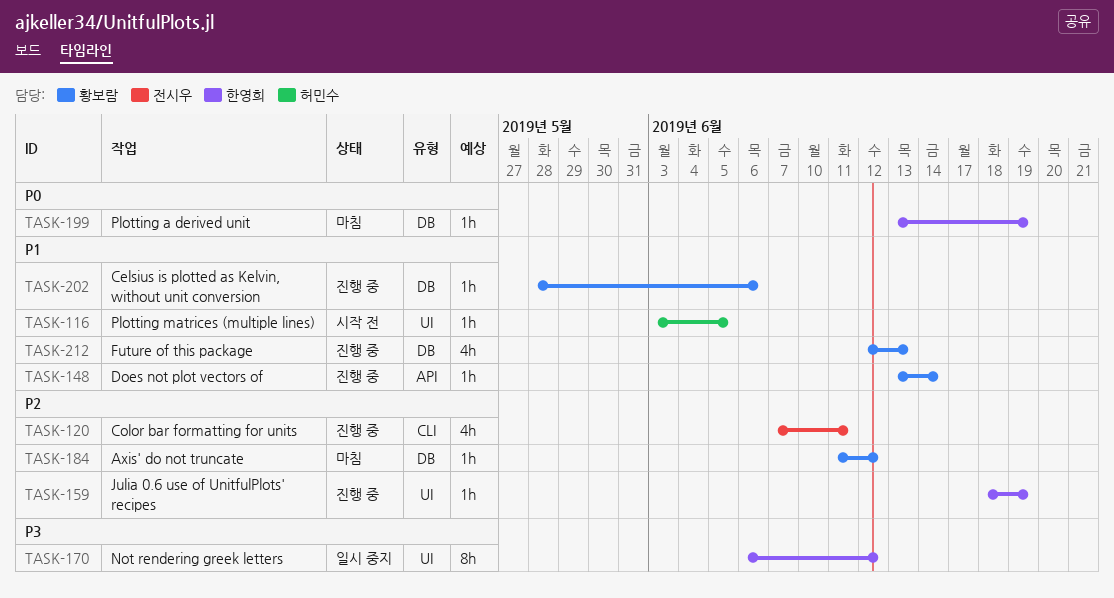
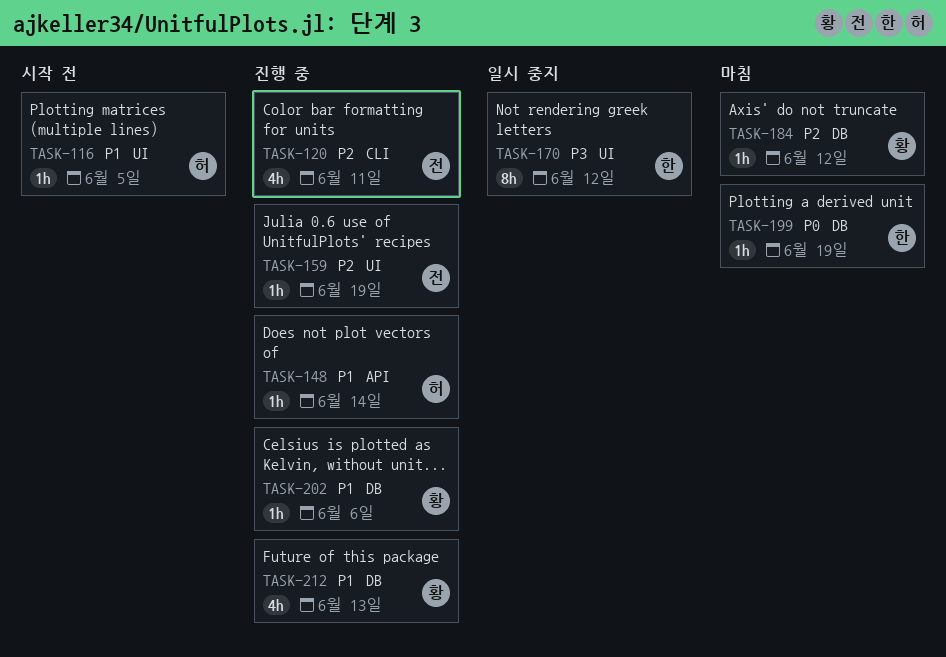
TASK-148, owner: 황보람 -> 허민수
TASK-159, owner: 한영희 -> 전시우

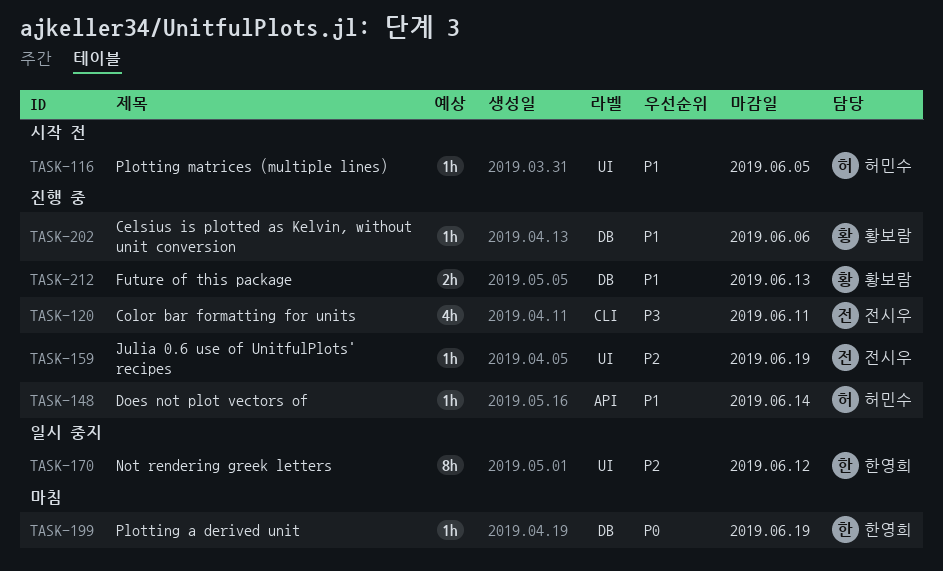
TASK-120, priority: P2 -> P3
TASK-170, priority: P3 -> P2
TASK-184: present -> none
TASK-212, estimate: 4h -> 2h

